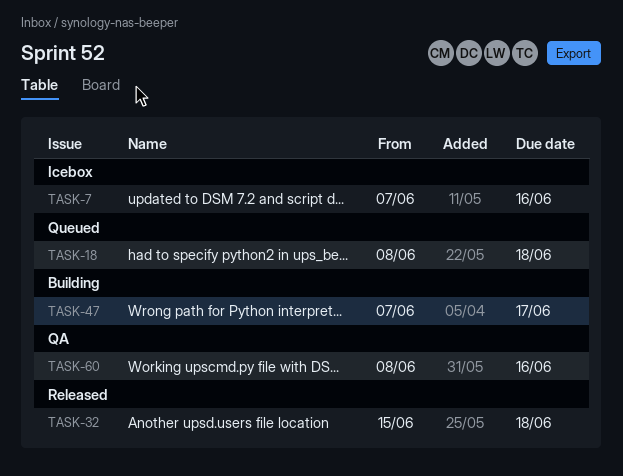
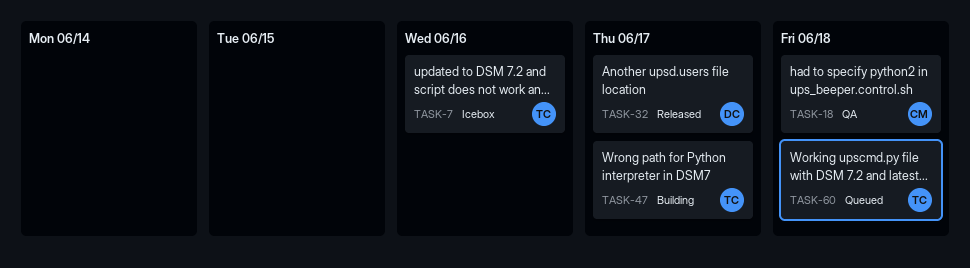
TASK-18, status: Queued -> QA
TASK-32, due: Jun 18 -> Jun 17
TASK-60, status: QA -> Queued
TASK-60, due: Jun 16 -> Jun 18

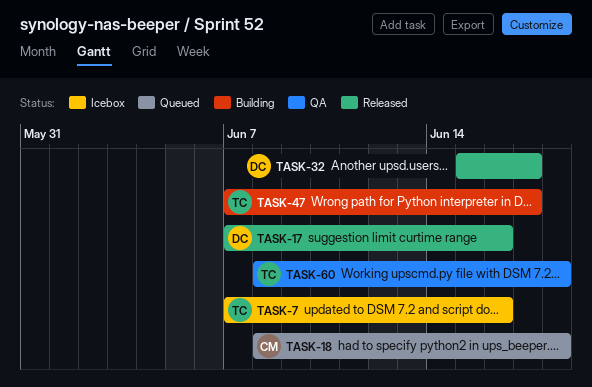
TASK-17: none -> present
TASK-18, status: QA -> Queued
TASK-60, status: Queued -> QA

